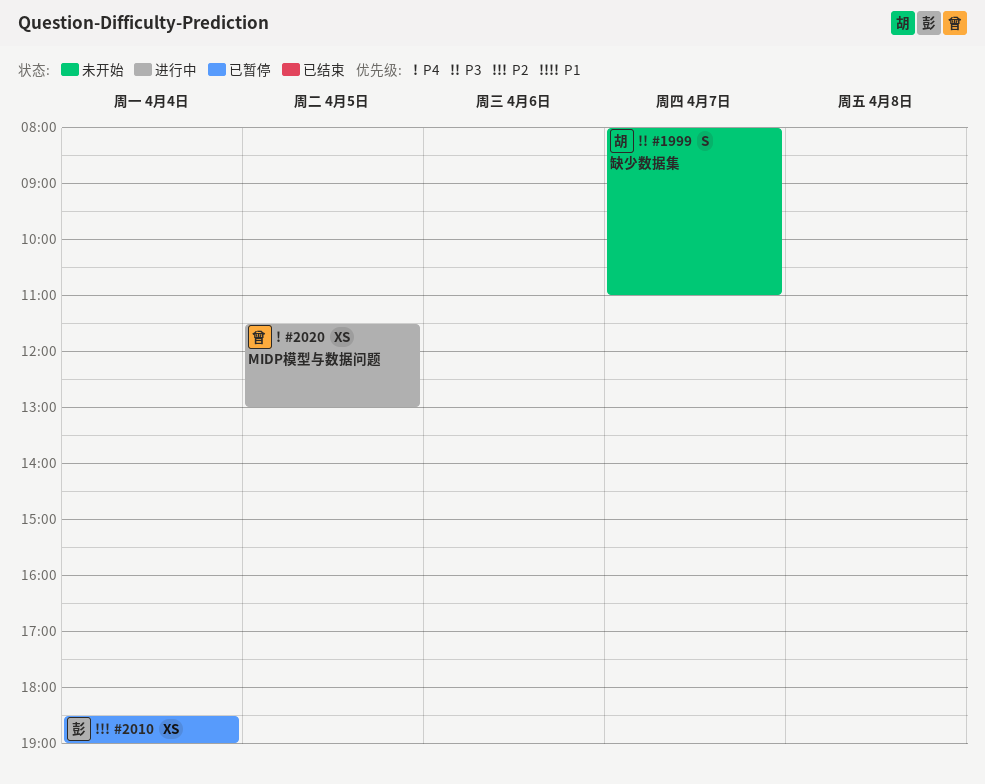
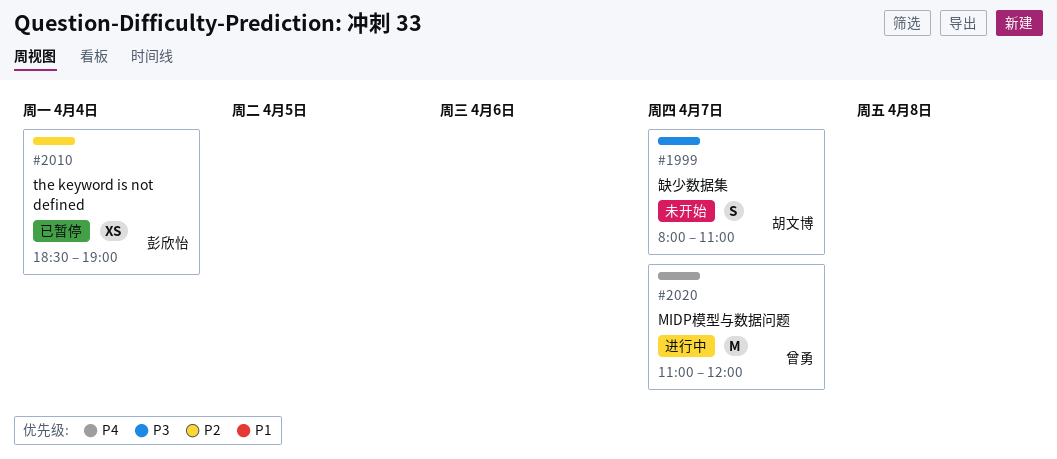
#2020, estimate: XS -> M
#2020, day: Apr 5 -> Apr 7
#2020, begins: 11:30 -> 11:00
#2020, ends: 13:00 -> 12:00

